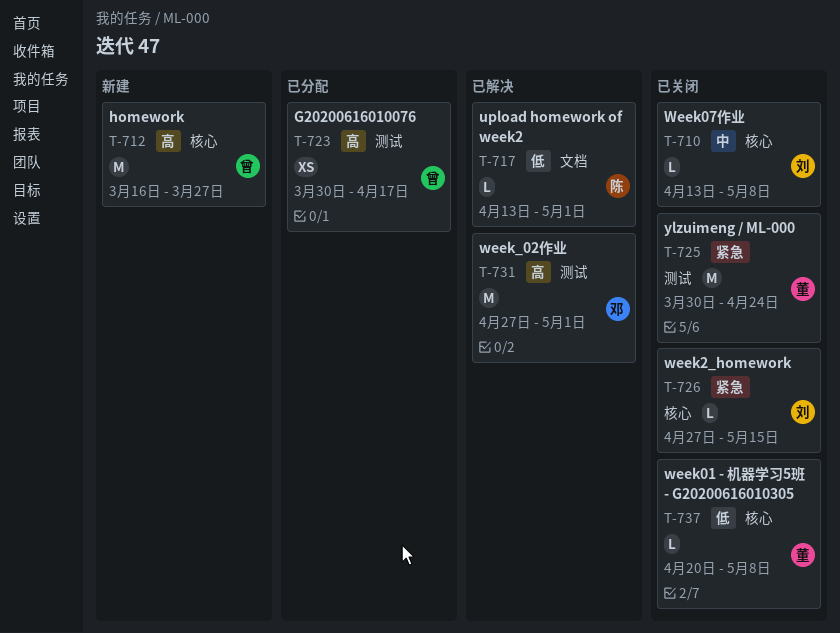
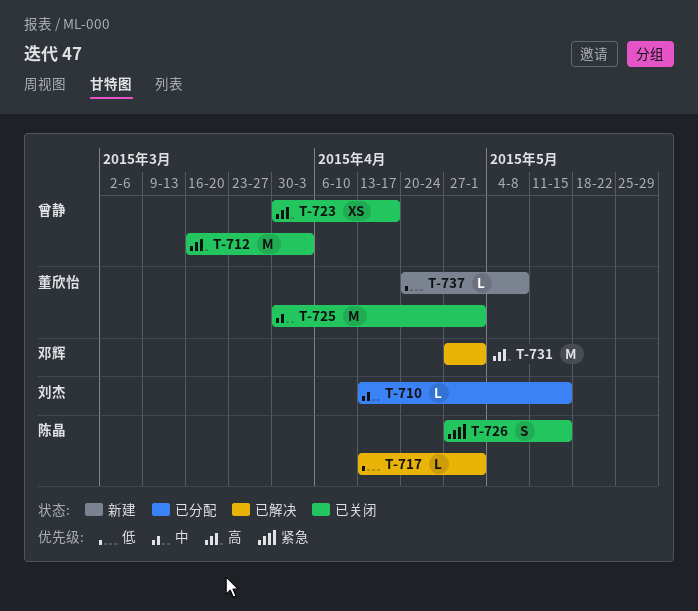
T-710, status: 已关闭 -> 已分配
T-710, due: May 8 -> May 15
T-712, status: 新建 -> 已关闭
T-712, due: Mar 27 -> Apr 3
T-723, status: 已分配 -> 已关闭
T-725, priority: 紧急 -> 中
T-725, due: Apr 24 -> May 1
T-726, owner: 刘杰 -> 陈晶
T-726, estimate: L -> S
T-737, status: 已关闭 -> 新建

